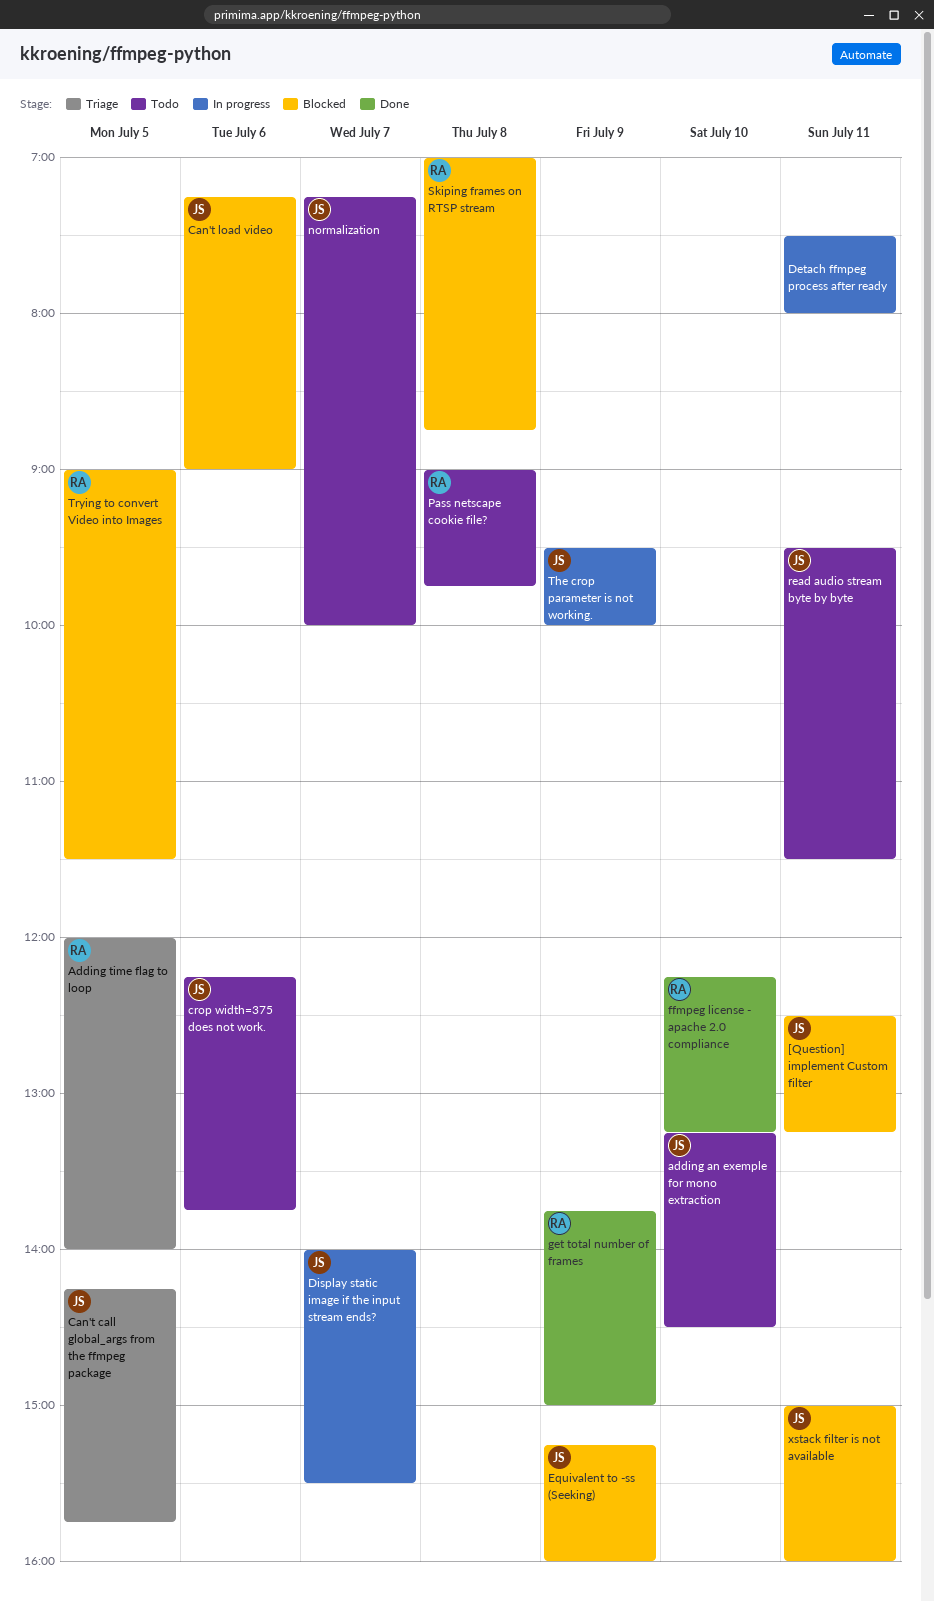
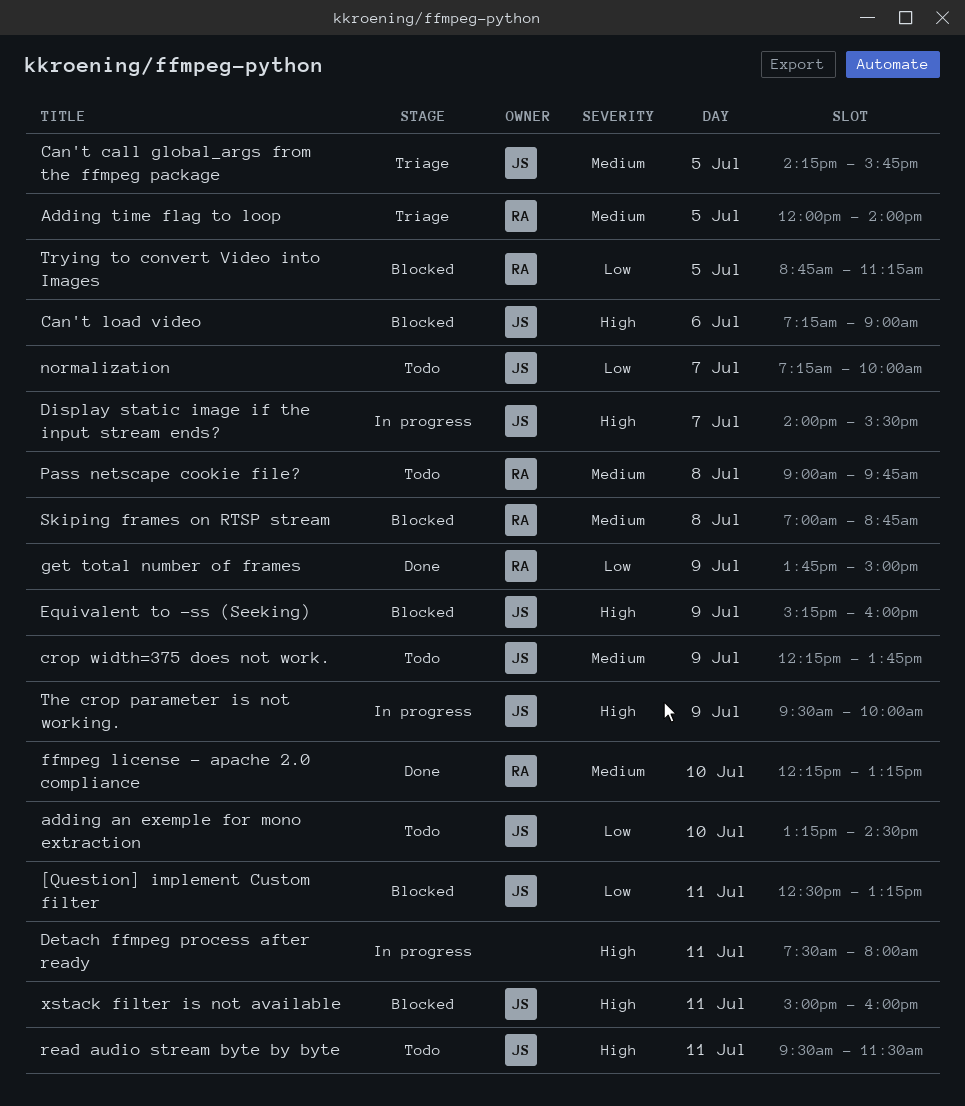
crop width=375 does not work., day: Jul 6 -> Jul 9
Trying to convert Video into Images, begins: 09:00 -> 08:45
Trying to convert Video into Images, ends: 11:30 -> 11:15

